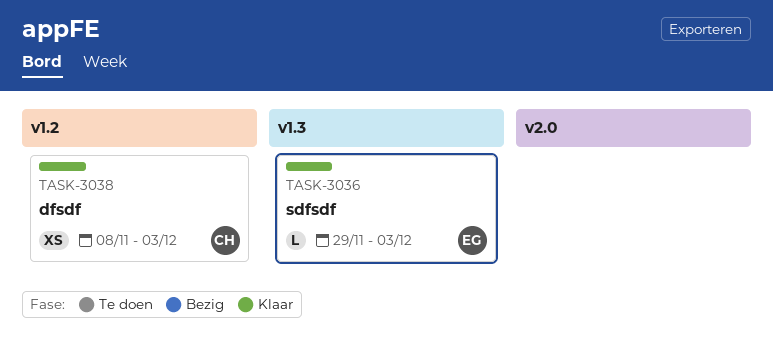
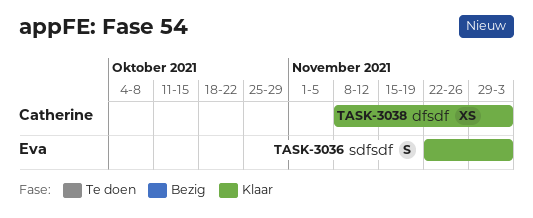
TASK-3036, estimate: L -> S
TASK-3036, start: Nov 29 -> Nov 22

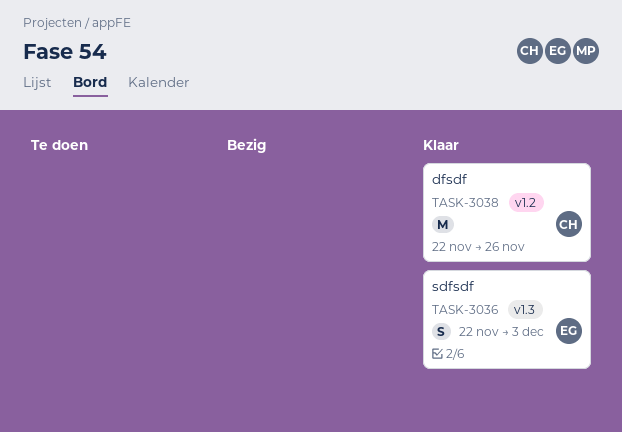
TASK-3038, estimate: XS -> M
TASK-3038, start: Nov 8 -> Nov 22
TASK-3038, due: Dec 3 -> Nov 26

